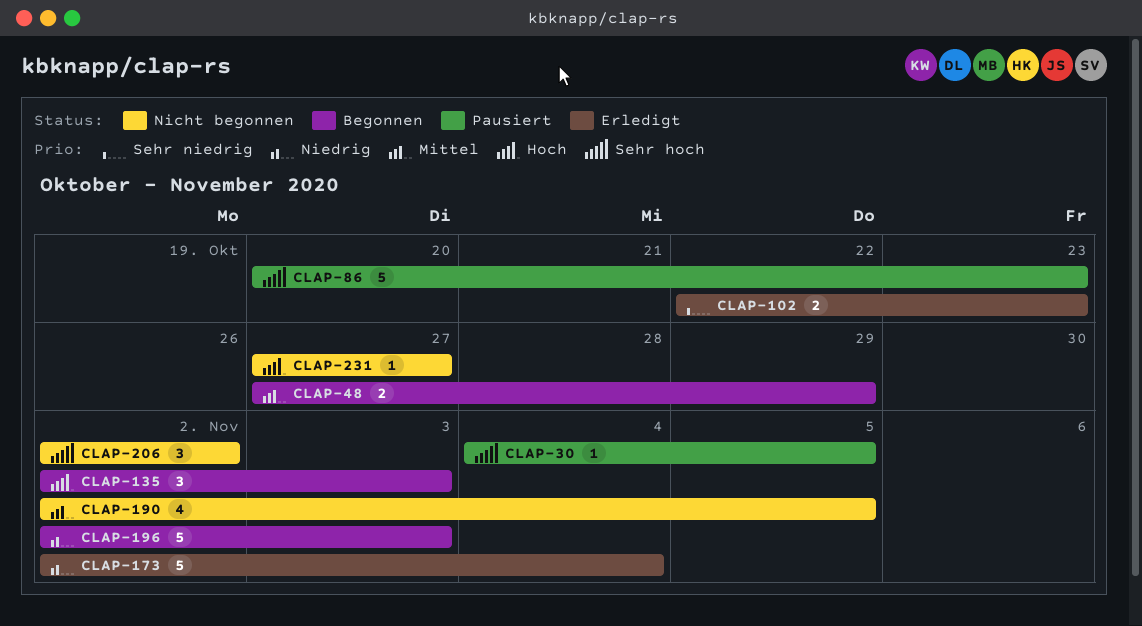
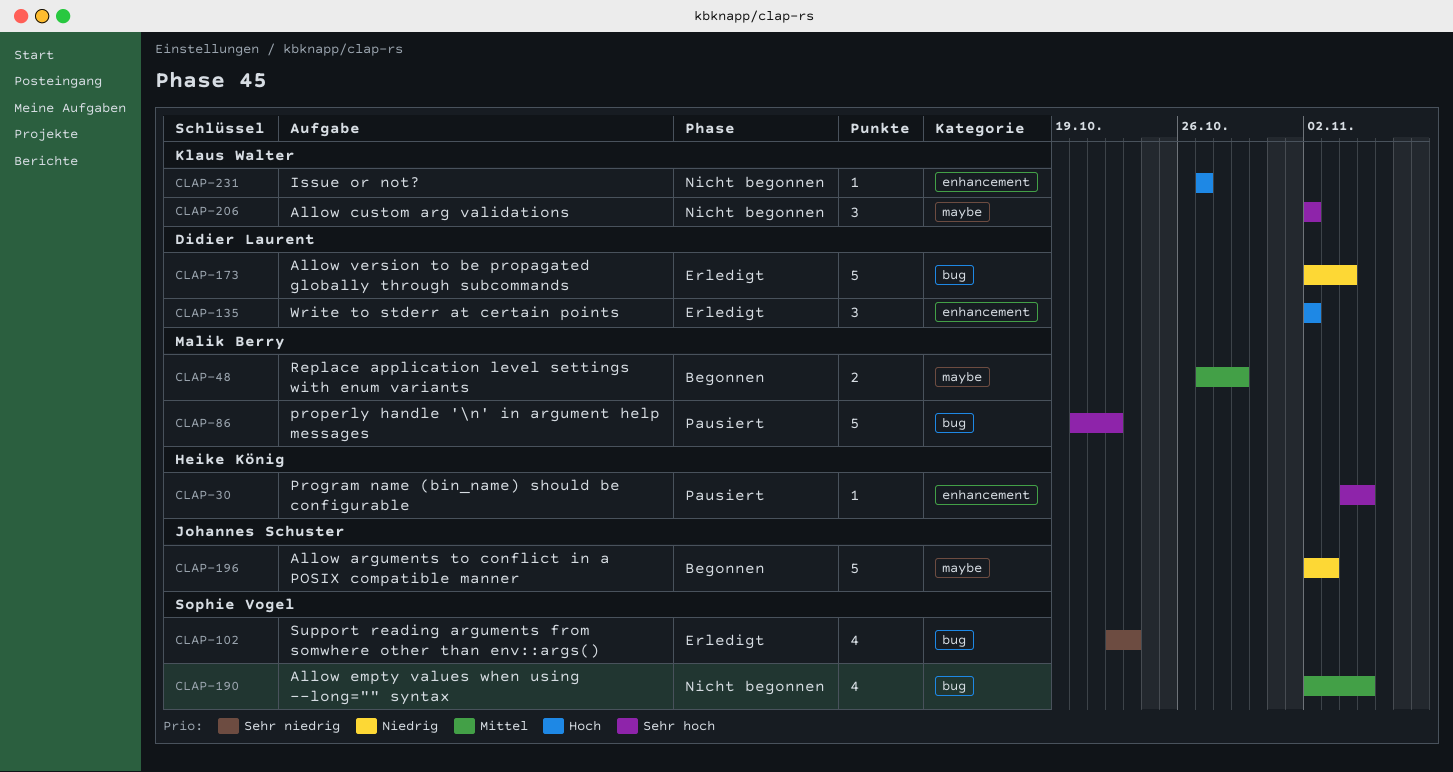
CLAP-86, due: Oct 23 -> Oct 22
CLAP-102, estimate: 2 -> 4
CLAP-135, status: Begonnen -> Erledigt
CLAP-135, due: Nov 3 -> Nov 2

